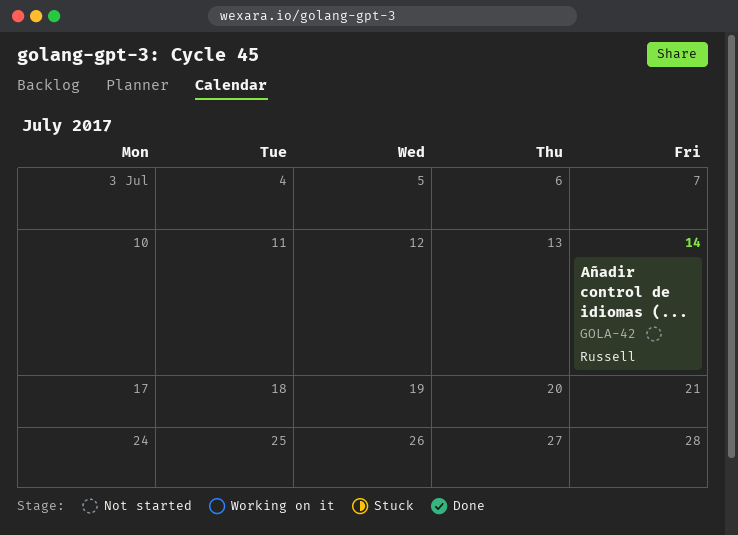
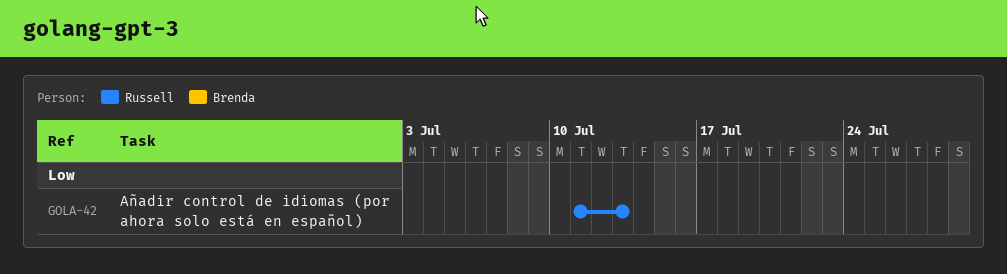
GOLA-42, due: Jul 14 -> Jul 13

